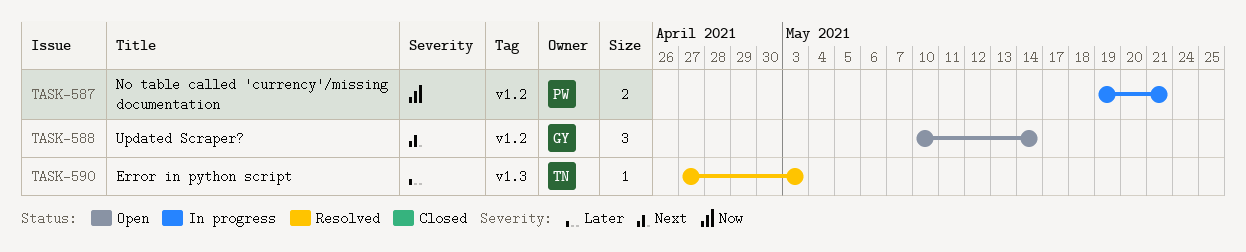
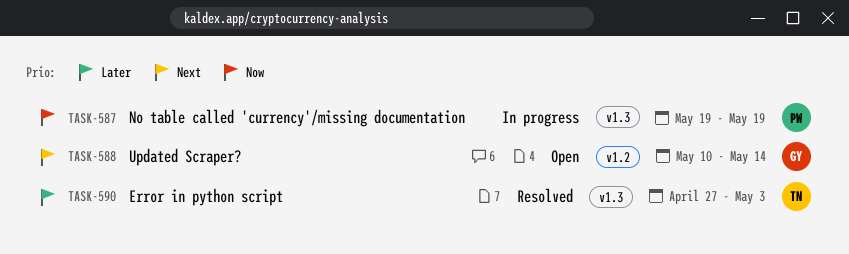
TASK-587, label: v1.2 -> v1.3
TASK-587, due: May 21 -> May 19

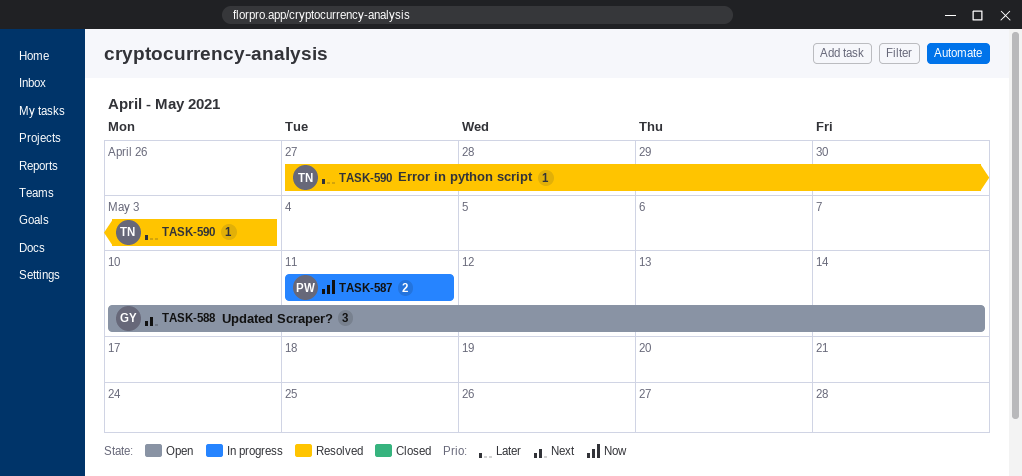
TASK-587, start: May 19 -> May 11
TASK-587, due: May 19 -> May 11

